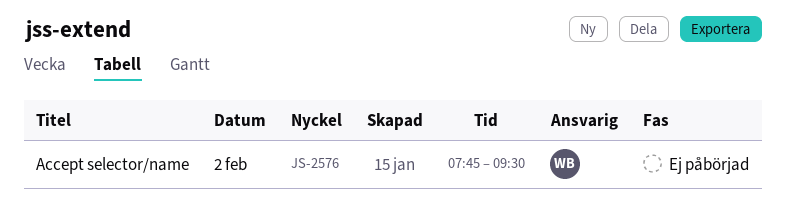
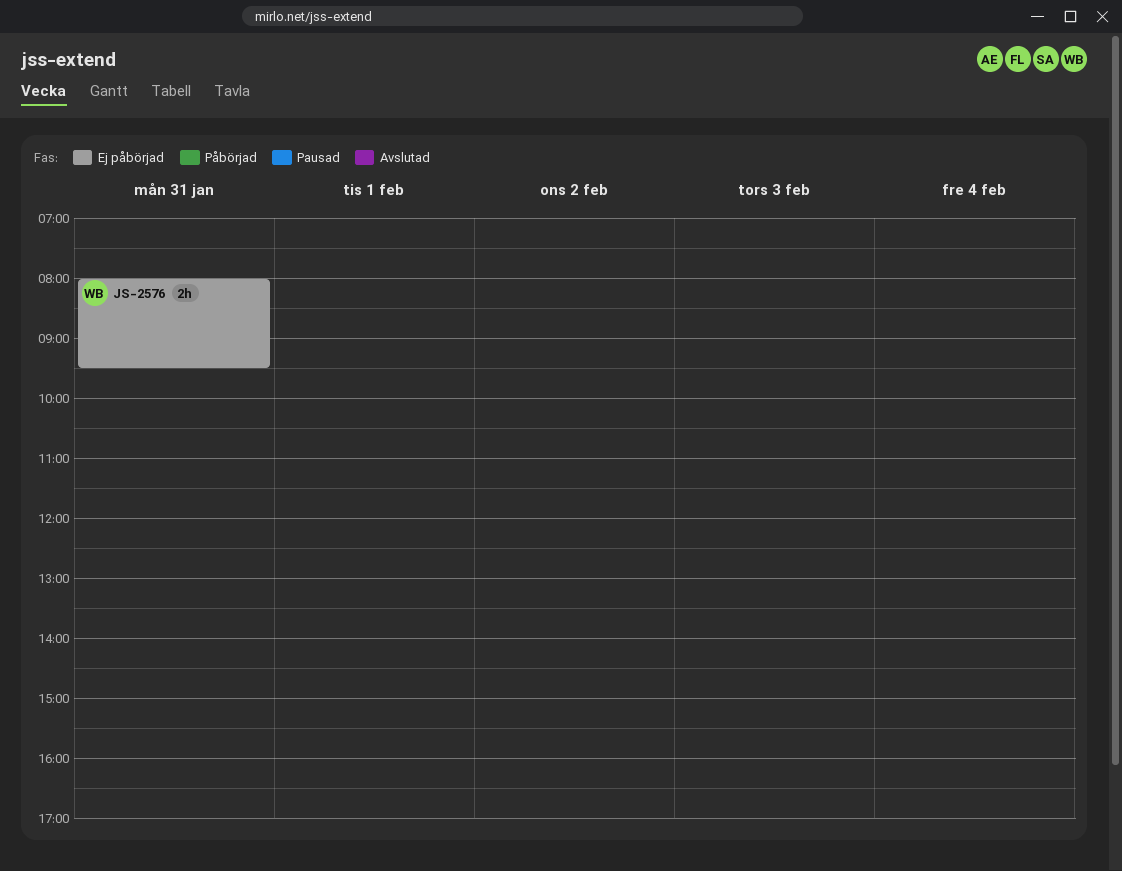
JS-2576, day: Feb 2 -> Jan 31
JS-2576, begins: 07:45 -> 08:00

